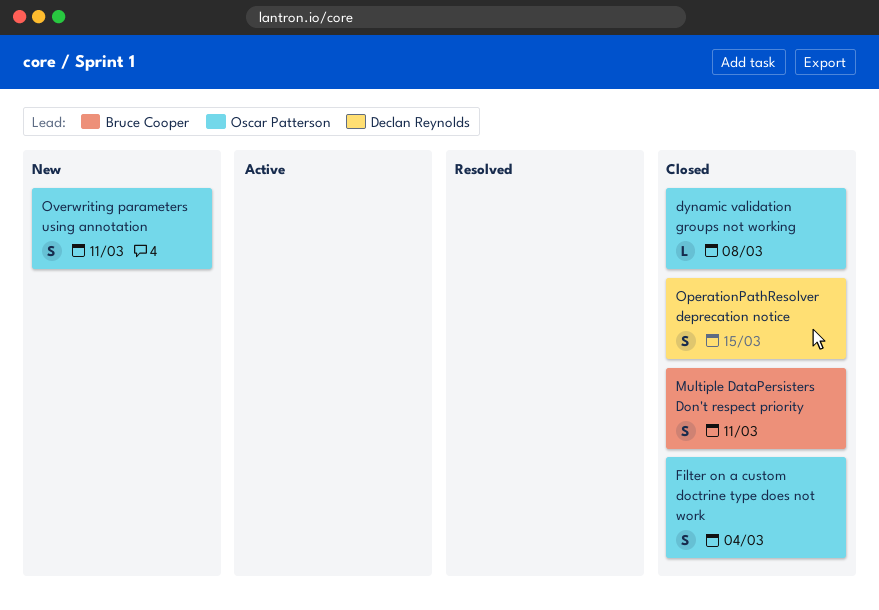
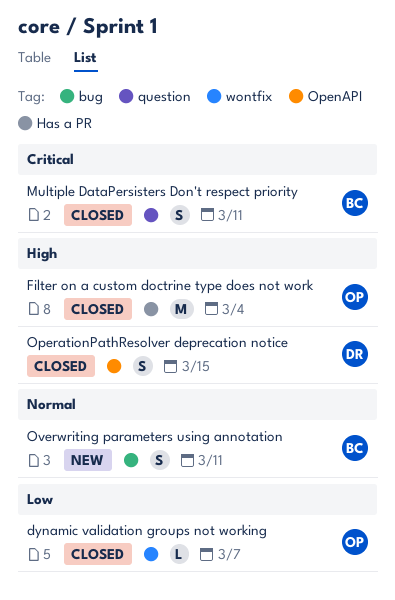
dynamic validation groups not working, due: Mar 8 -> Mar 7
Filter on a custom doctrine type does not work, estimate: S -> M
Overwriting parameters using annotation, owner: Oscar Patterson -> Bruce Cooper

